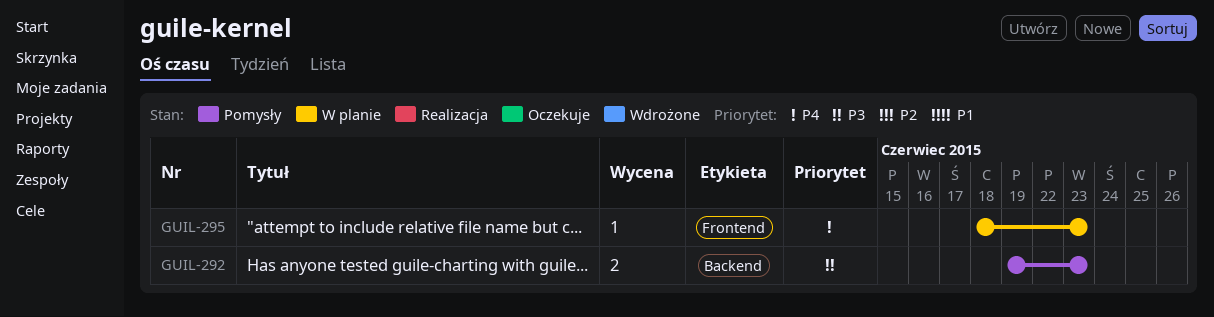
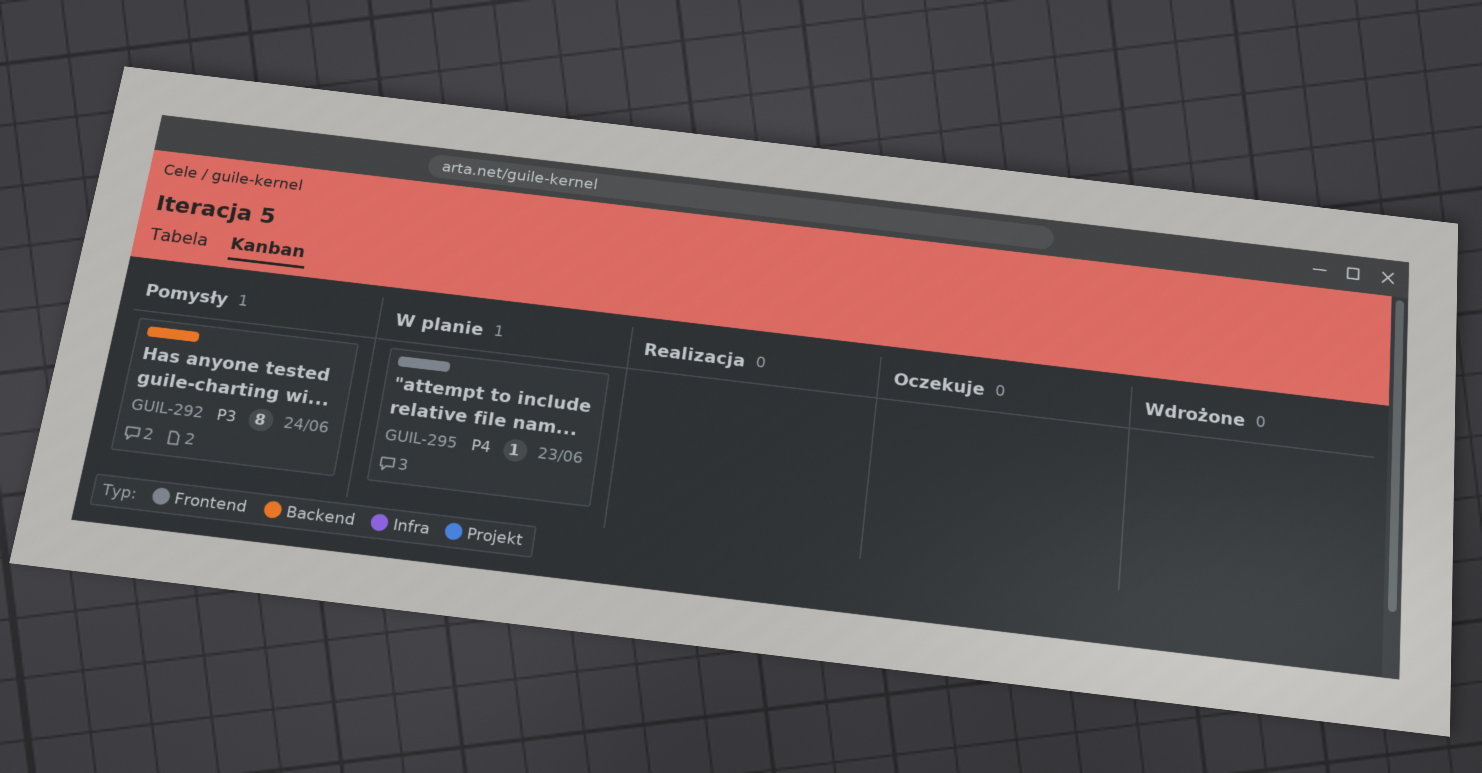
GUIL-292, estimate: 2 -> 8
GUIL-292, due: Jun 23 -> Jun 24

